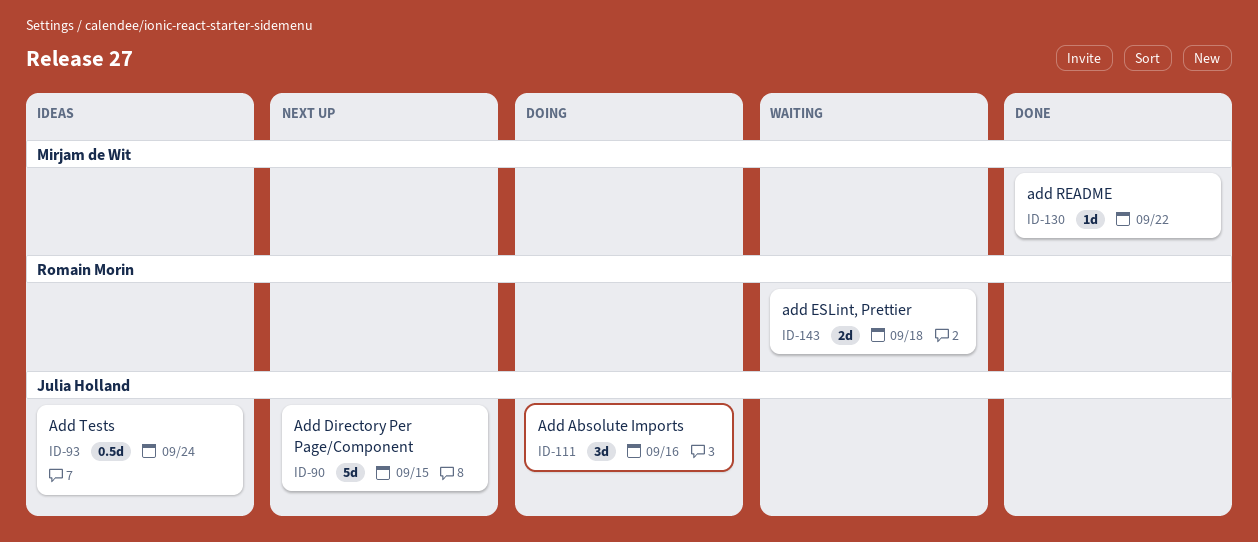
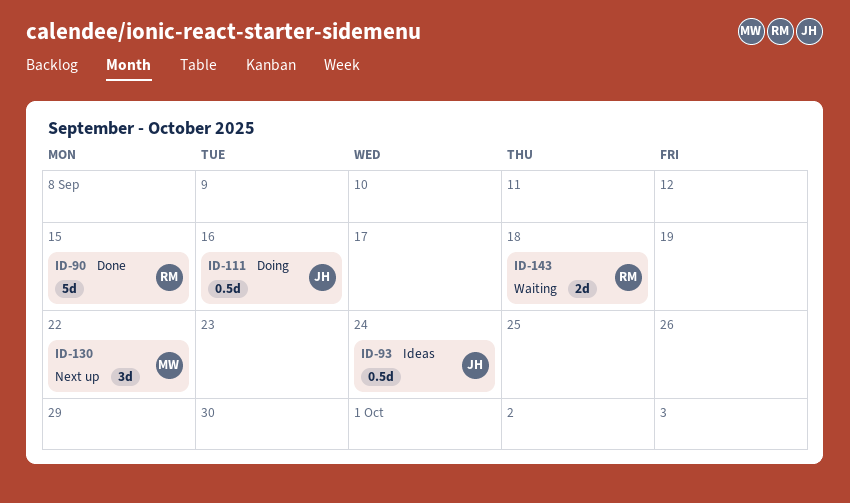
ID-90, status: Next up -> Done
ID-90, owner: Julia Holland -> Romain Morin
ID-111, estimate: 3d -> 0.5d
ID-130, status: Done -> Next up
ID-130, estimate: 1d -> 3d

